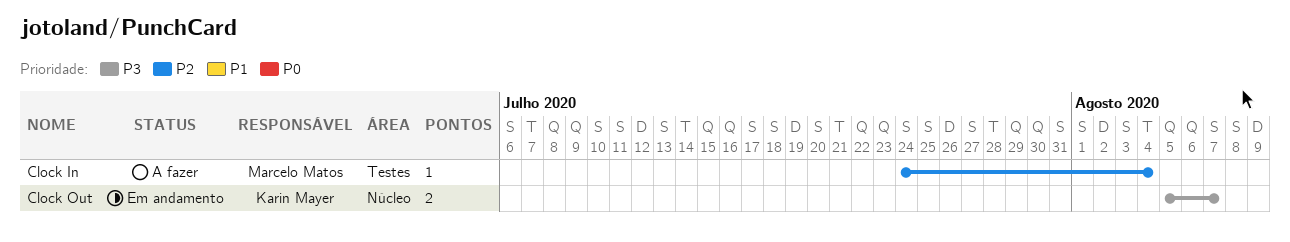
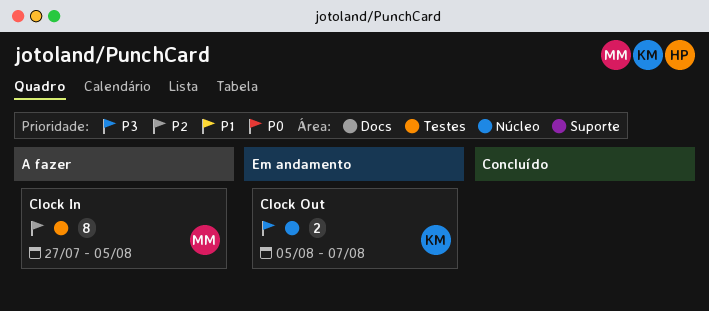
Clock In, estimate: 1 -> 8
Clock In, start: Jul 24 -> Jul 27
Clock In, due: Aug 4 -> Aug 5

